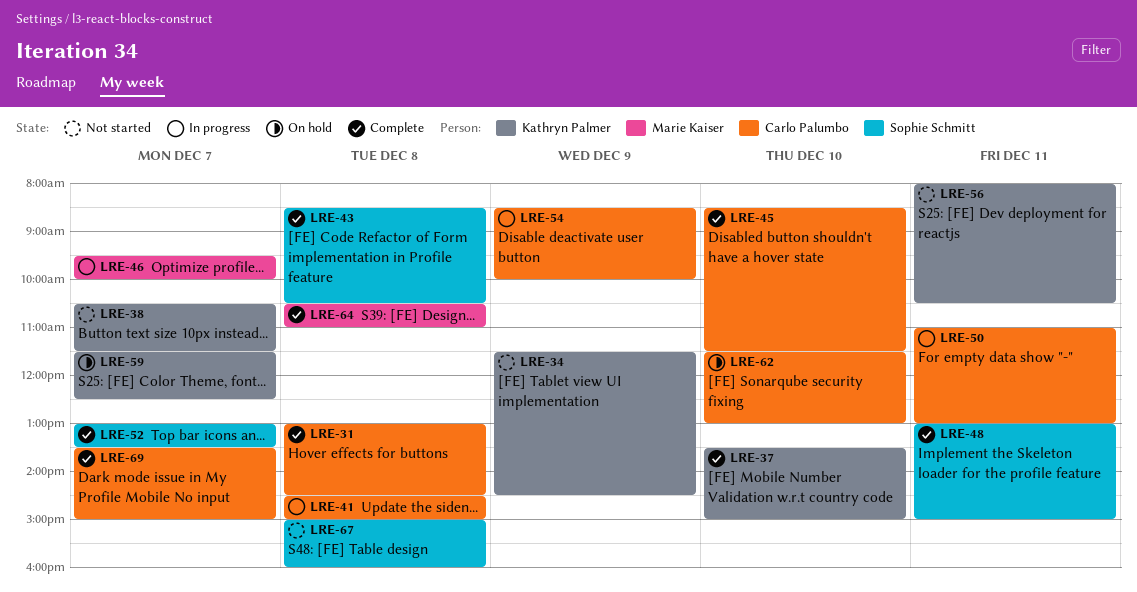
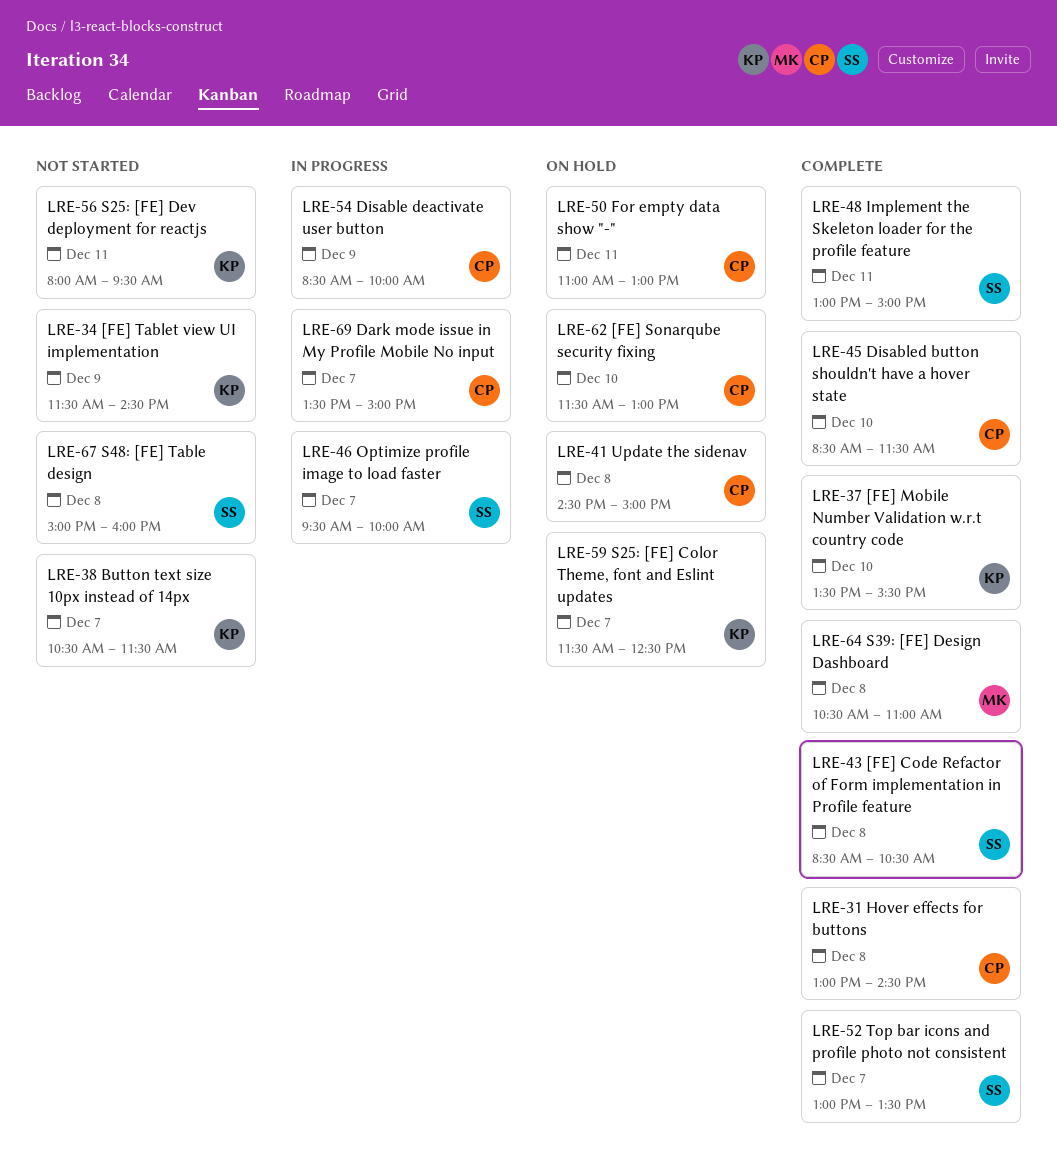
LRE-37, ends: 15:00 -> 15:30
LRE-41, status: In progress -> On hold
LRE-46, owner: Marie Kaiser -> Sophie Schmitt
LRE-50, status: In progress -> On hold
LRE-56, ends: 10:30 -> 09:30
LRE-69, status: Complete -> In progress

